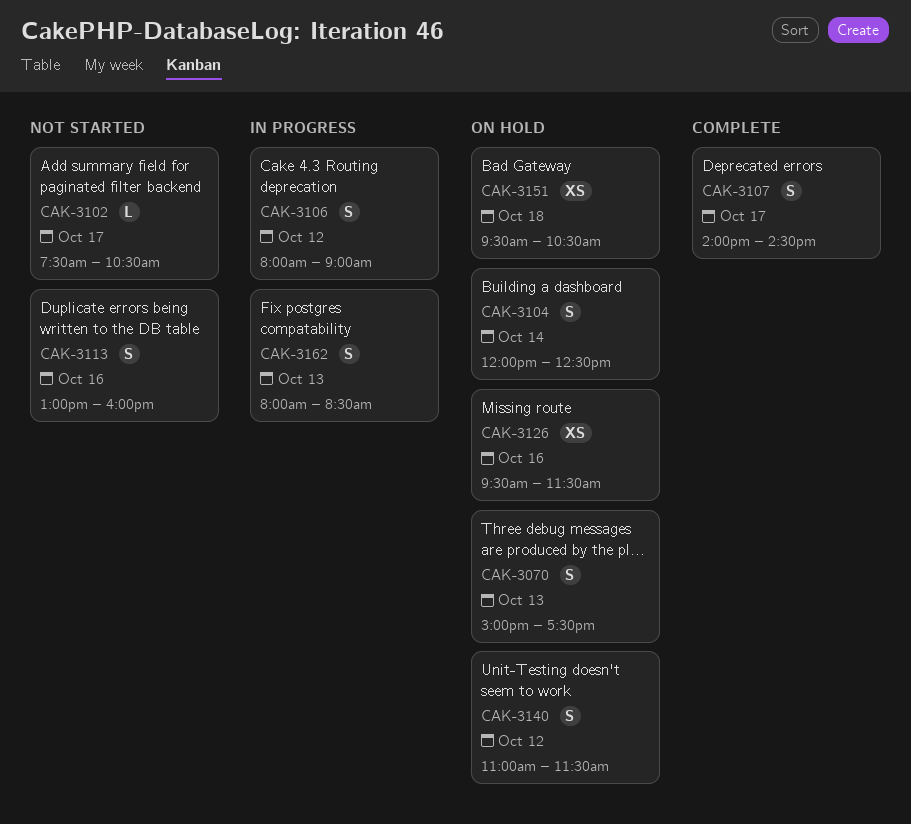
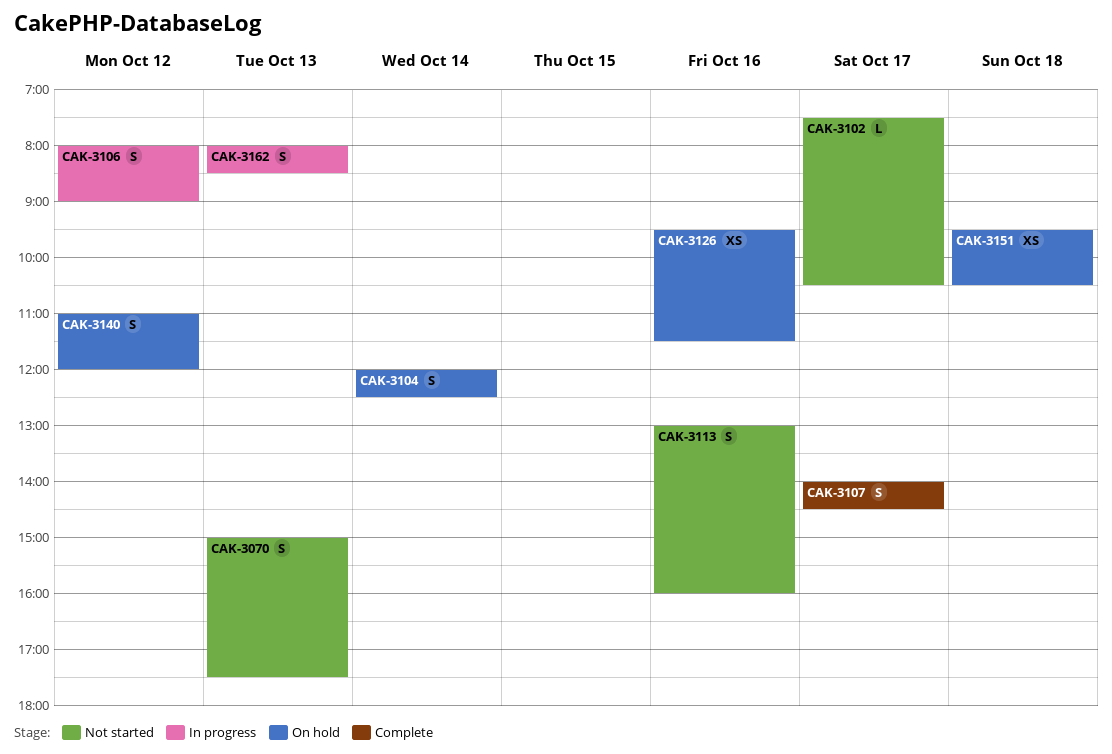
CAK-3070, status: On hold -> Not started
CAK-3140, ends: 11:30 -> 12:00

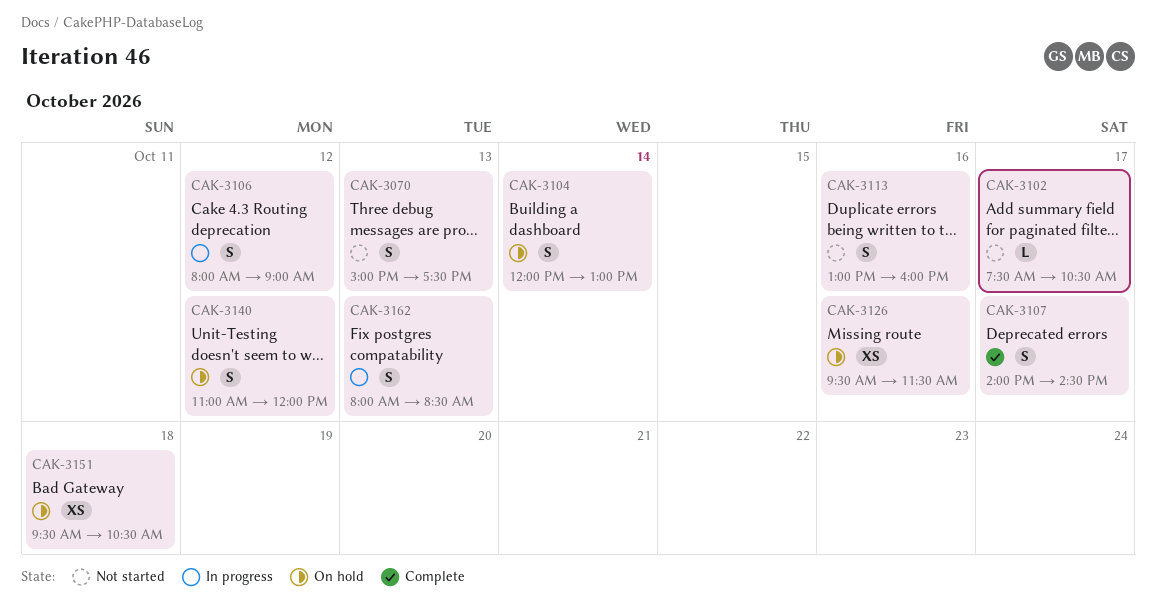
CAK-3104, ends: 12:30 -> 13:00

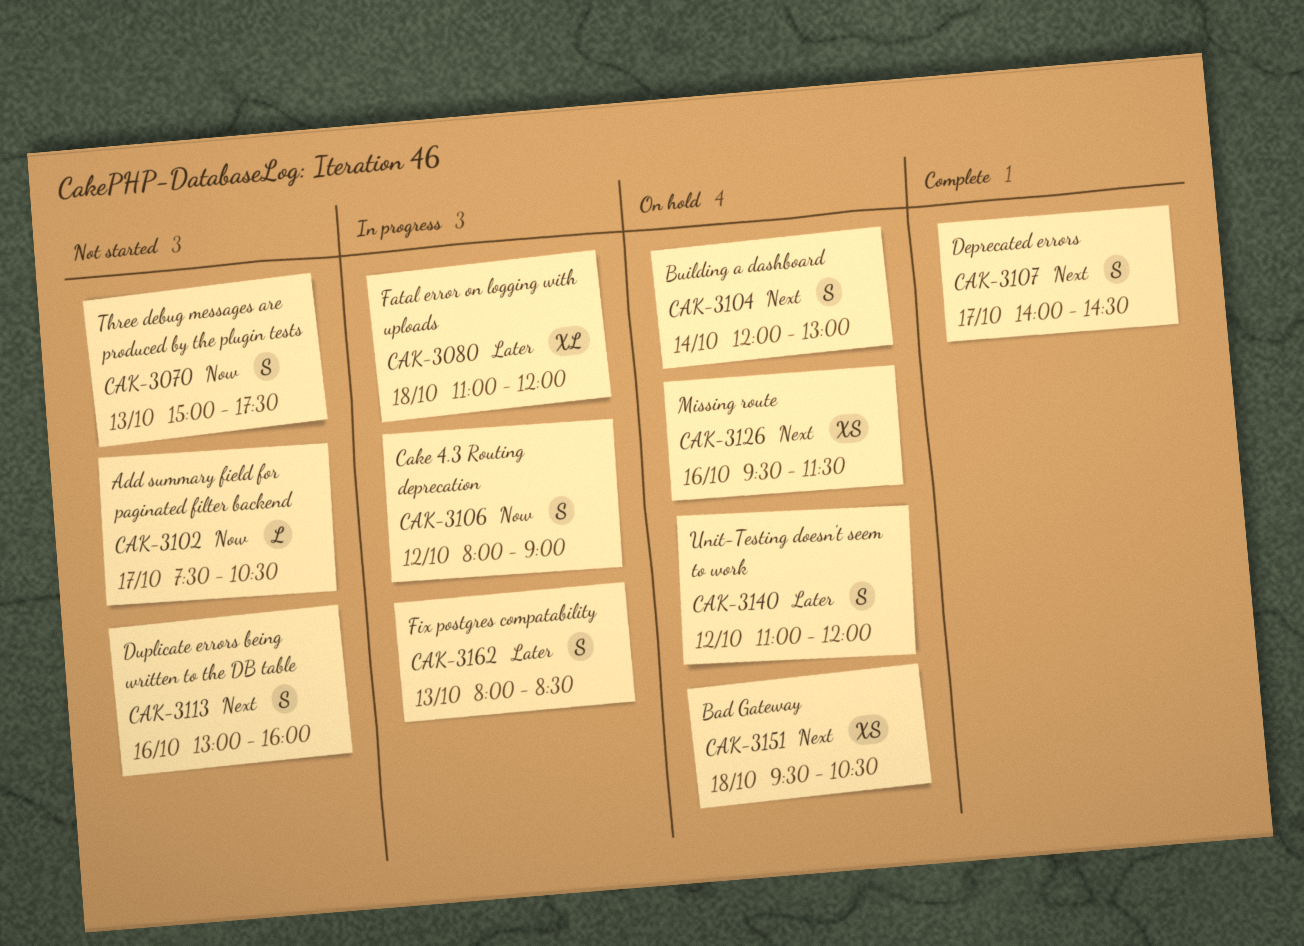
CAK-3080: none -> present

